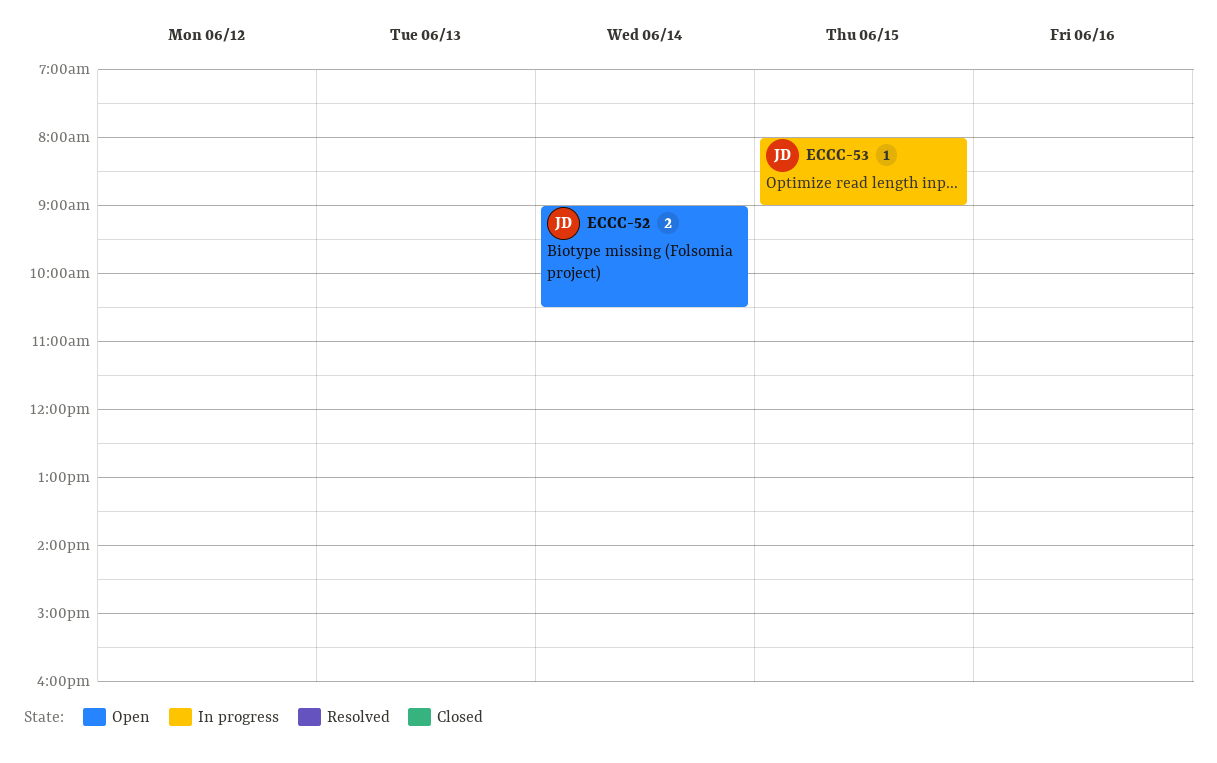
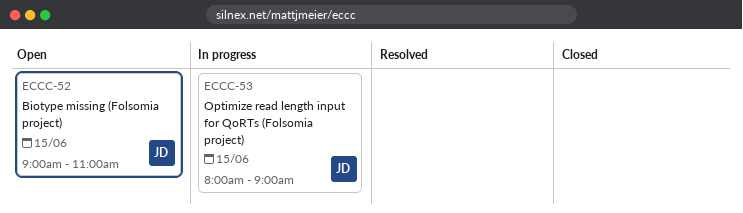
ECCC-52, day: Jun 14 -> Jun 15
ECCC-52, ends: 10:30 -> 11:00

